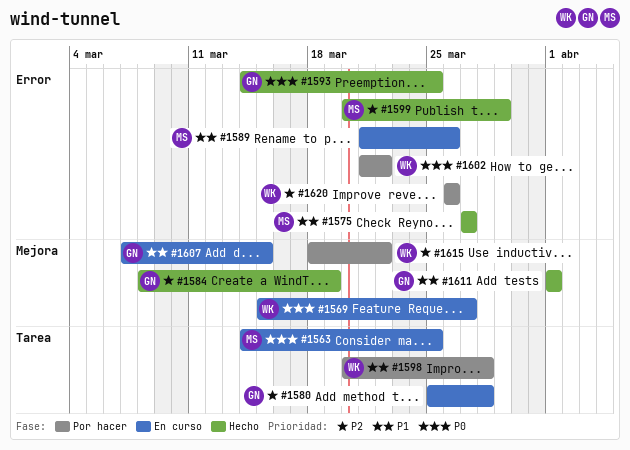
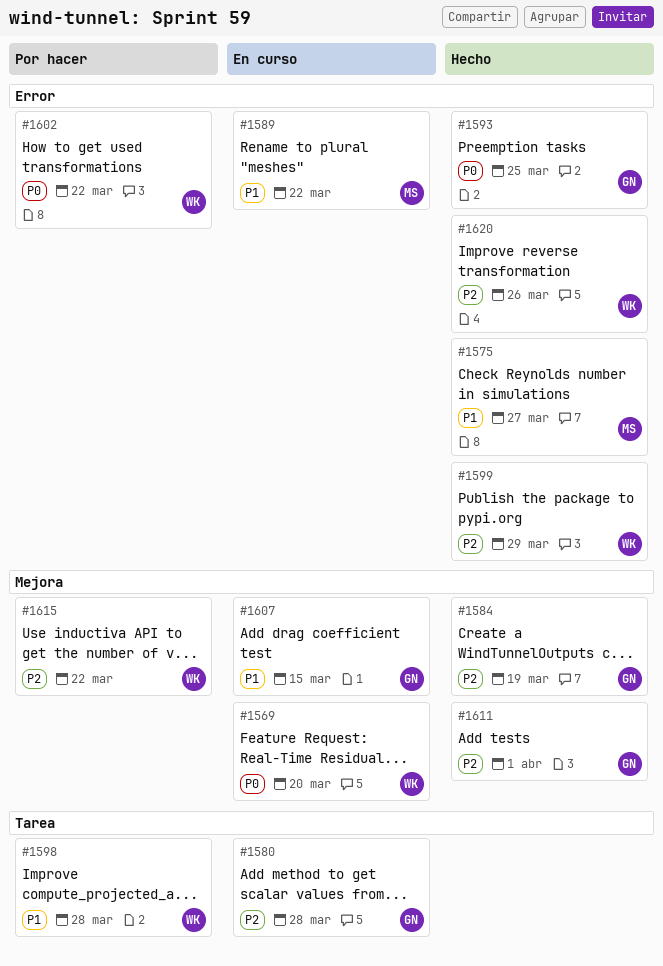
#1563: present -> none
#1569, due: Mar 27 -> Mar 20
#1589, due: Mar 26 -> Mar 22
#1599, owner: MS -> WK
#1611, priority: P1 -> P2
#1620, status: Por hacer -> Hecho

